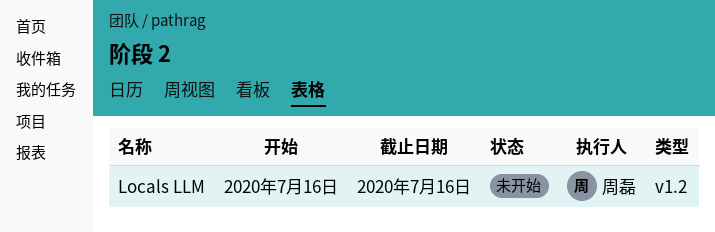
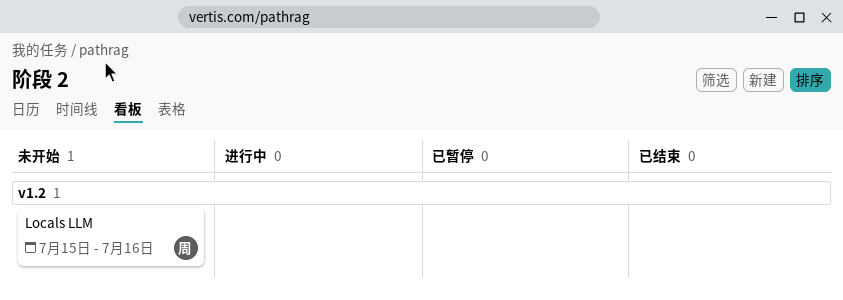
Locals LLM, start: Jul 16 -> Jul 15

